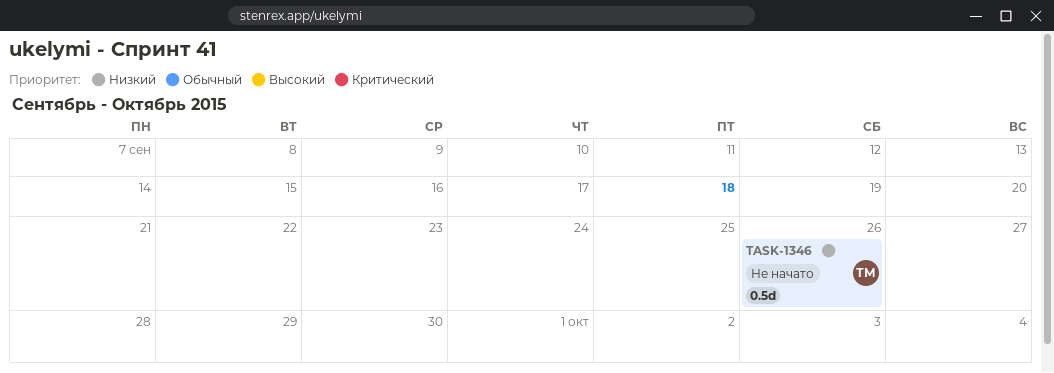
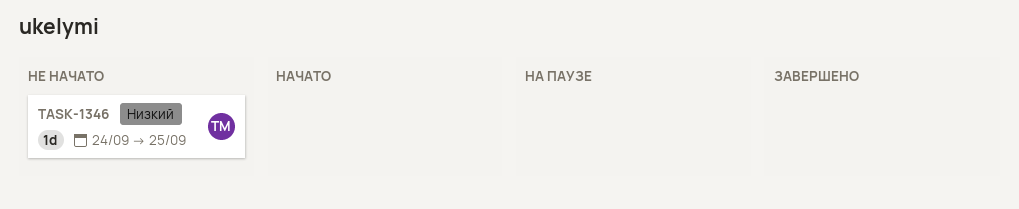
TASK-1346, estimate: 0.5d -> 1d
TASK-1346, due: Sep 26 -> Sep 25

